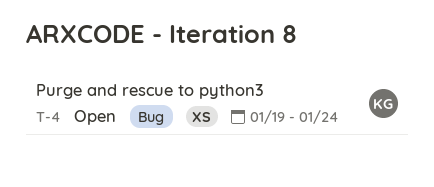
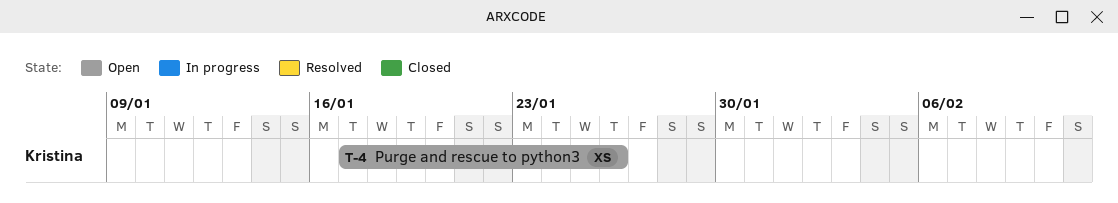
T-4, start: Jan 19 -> Jan 17
T-4, due: Jan 24 -> Jan 26

